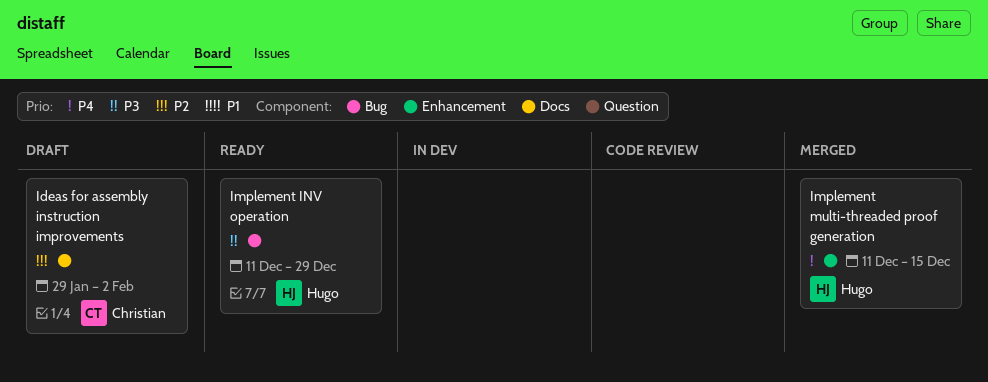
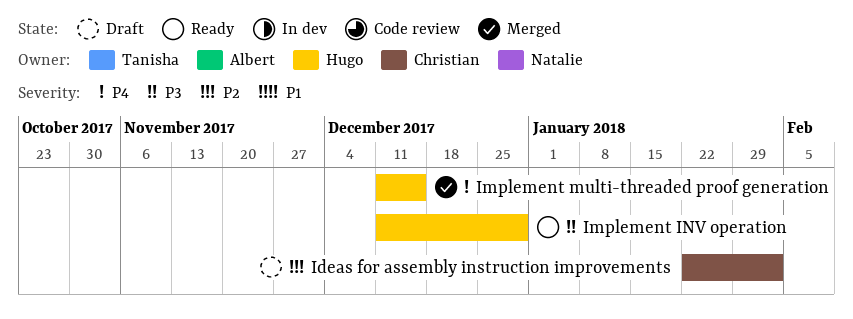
Ideas for assembly instruction improvements, start: Jan 29 -> Jan 22

